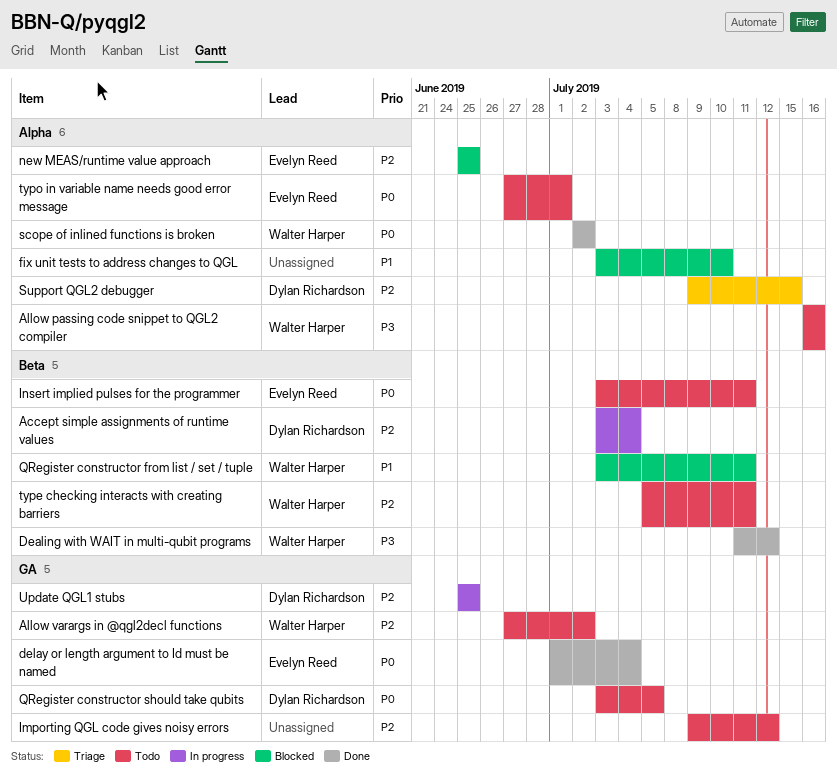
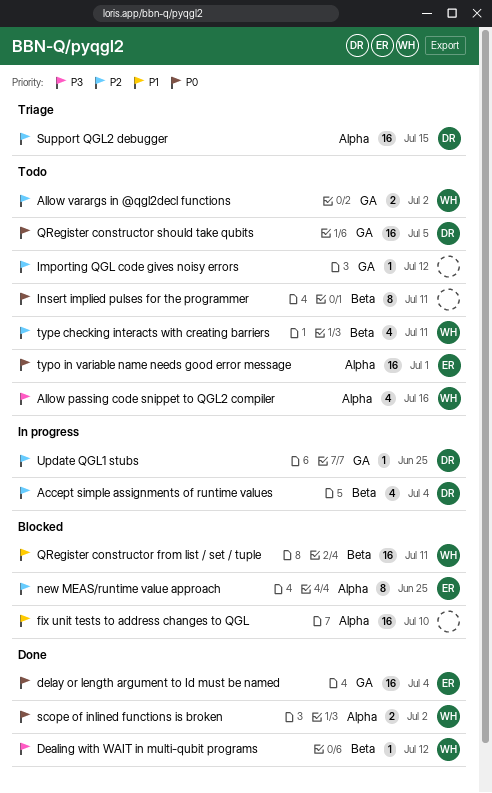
Insert implied pulses for the programmer, owner: Evelyn Reed -> none

